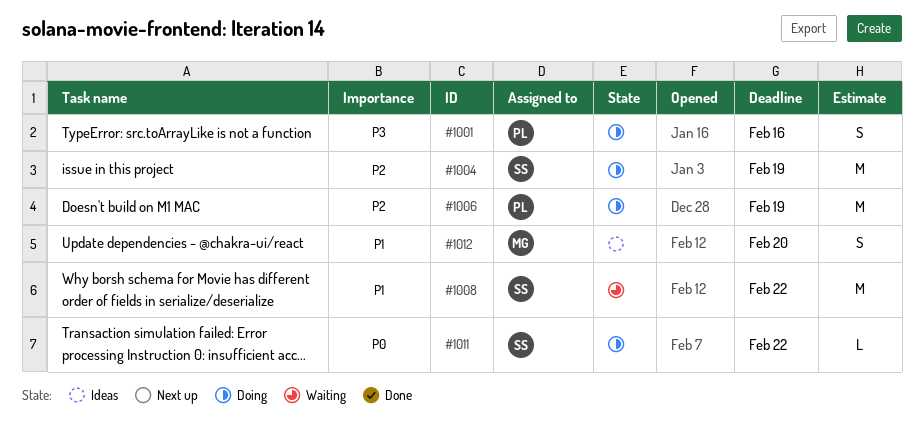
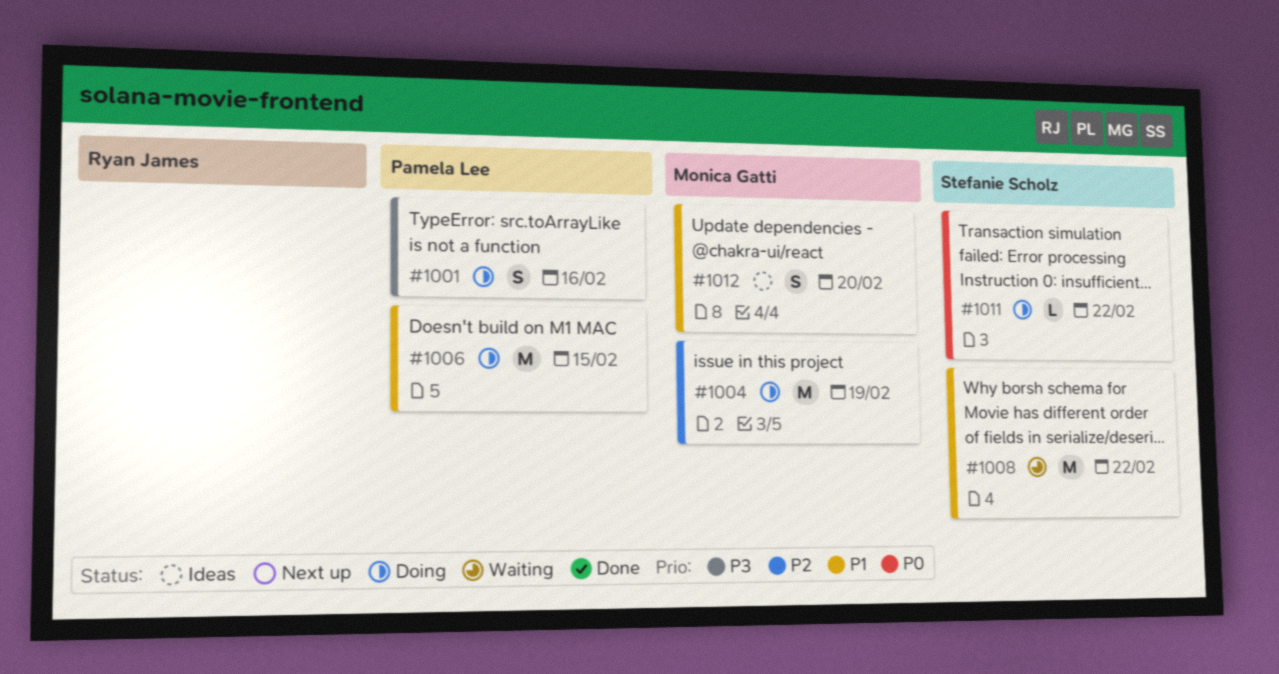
#1004, owner: Stefanie Scholz -> Monica Gatti
#1006, priority: P2 -> P1
#1006, due: Feb 19 -> Feb 15

